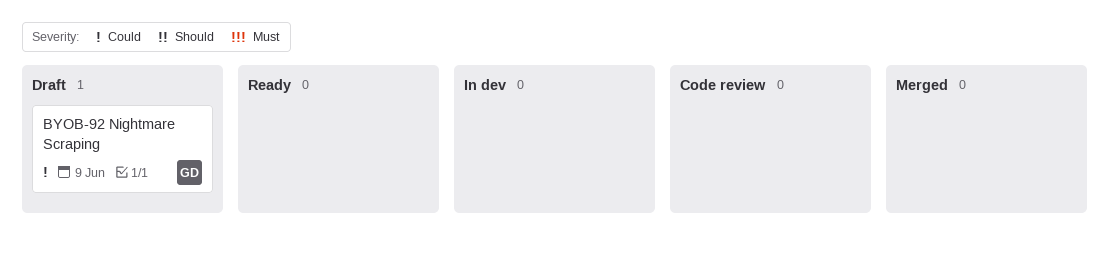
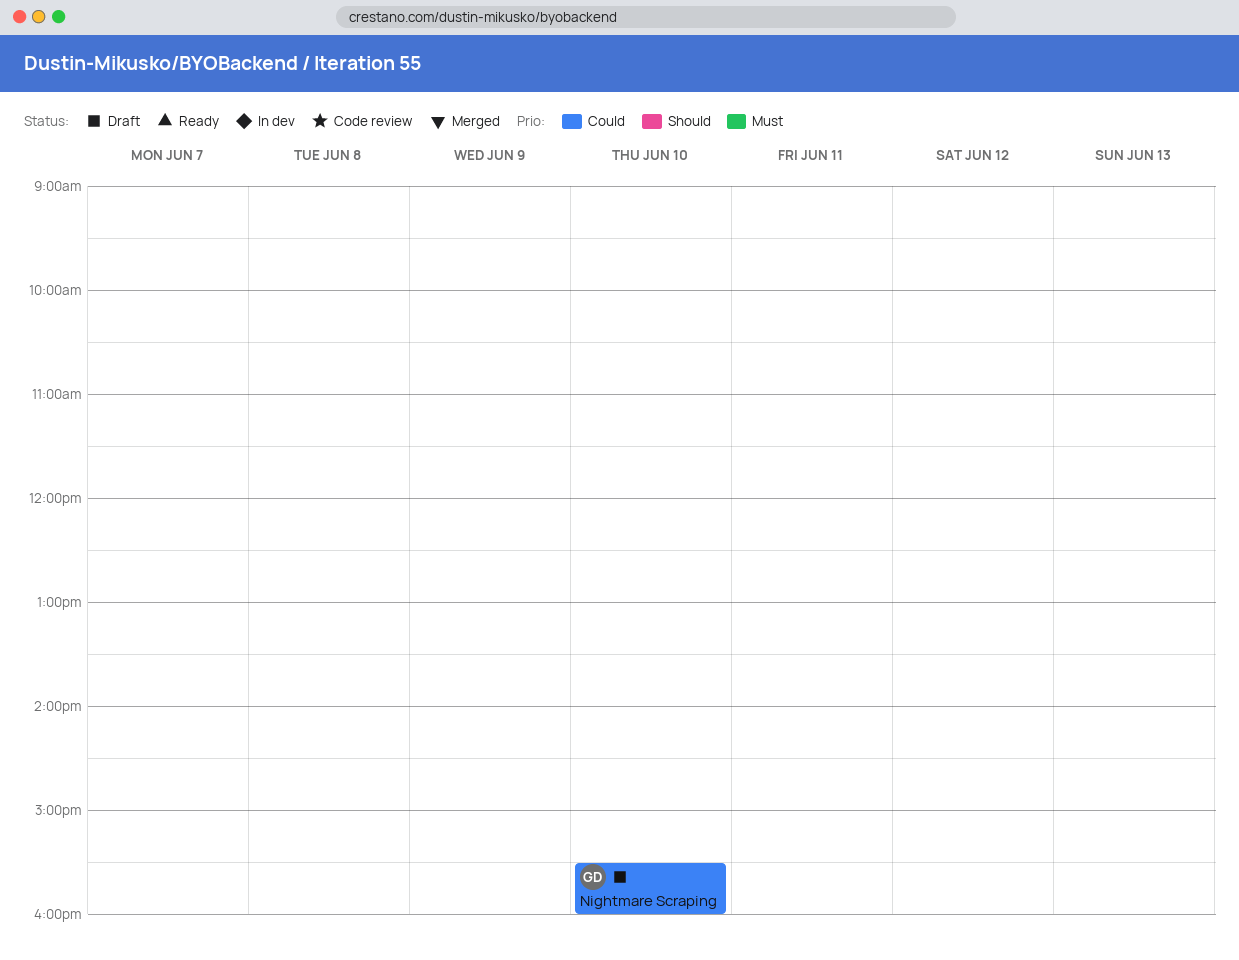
Nightmare Scraping, day: Jun 9 -> Jun 10

